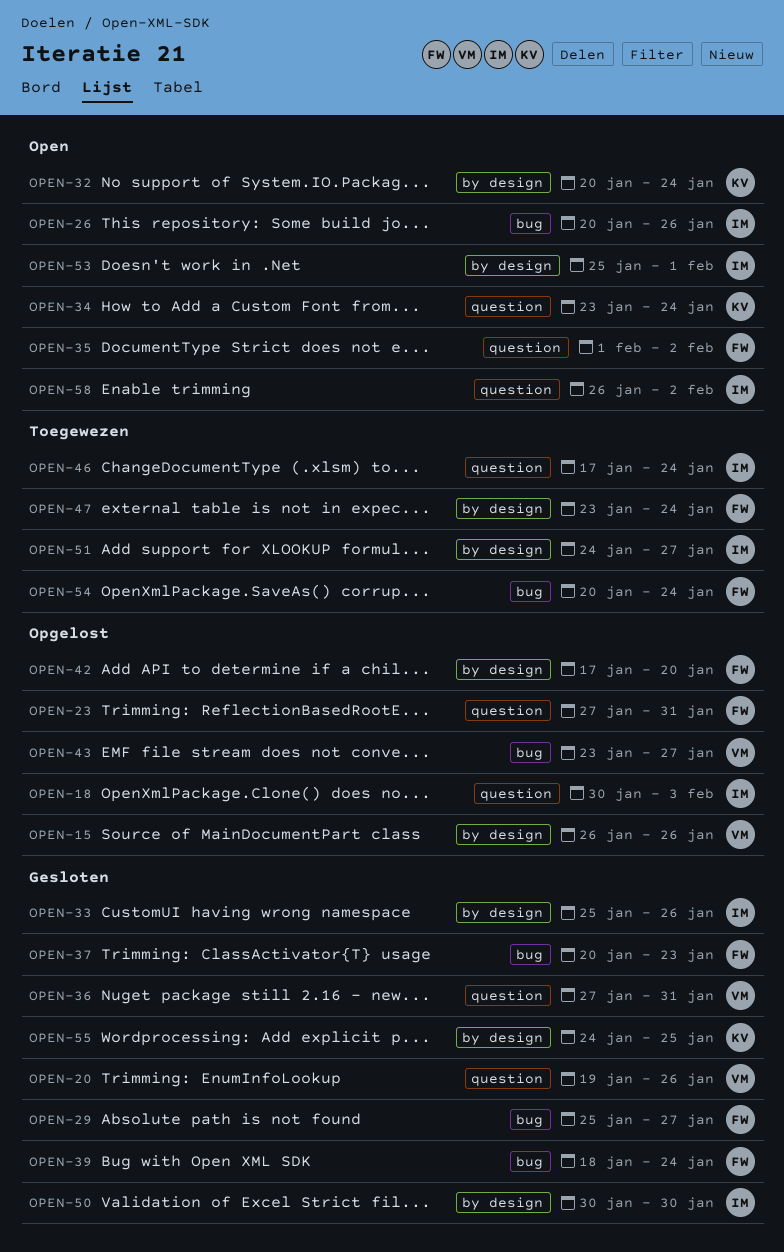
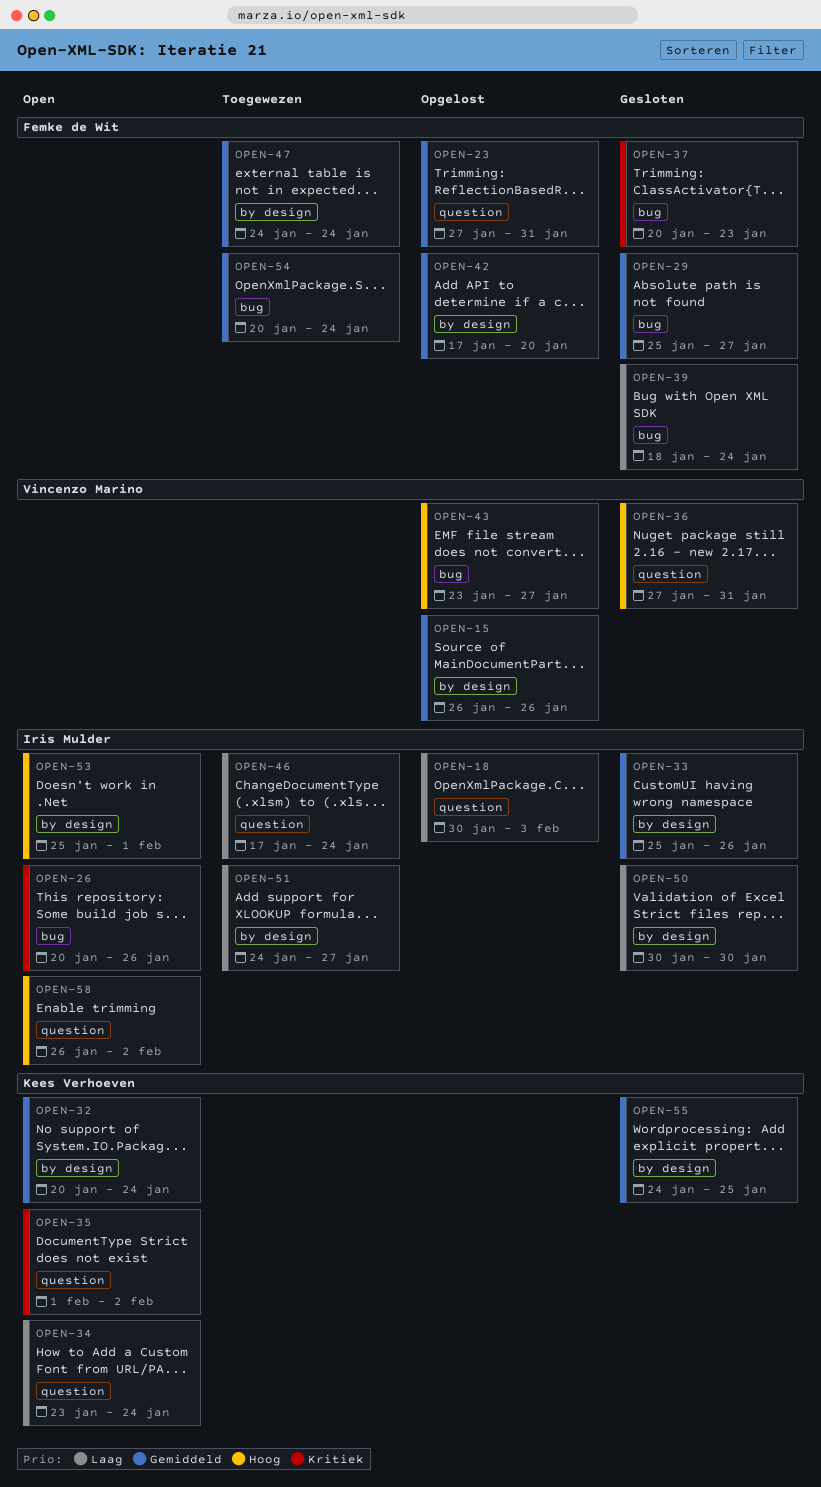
OPEN-20: present -> none
OPEN-35, owner: Femke de Wit -> Kees Verhoeven
OPEN-47, start: Jan 23 -> Jan 24

